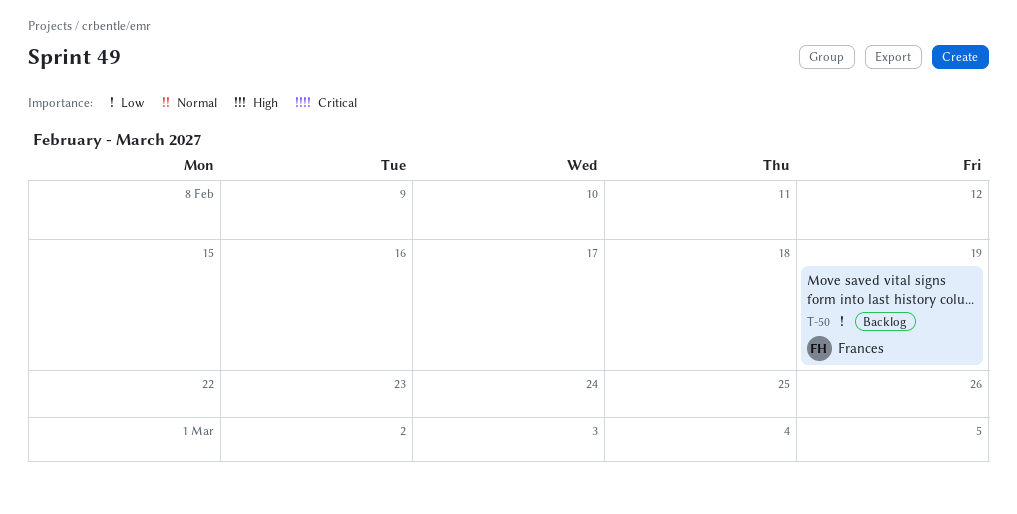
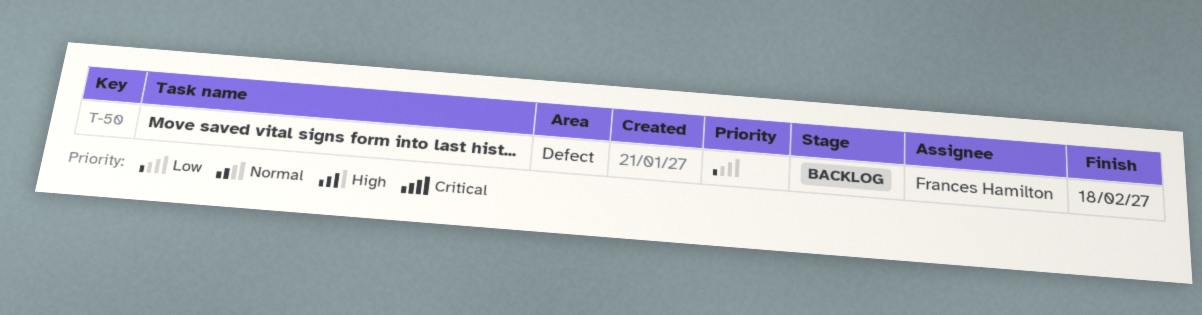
T-50, due: Feb 19 -> Feb 18

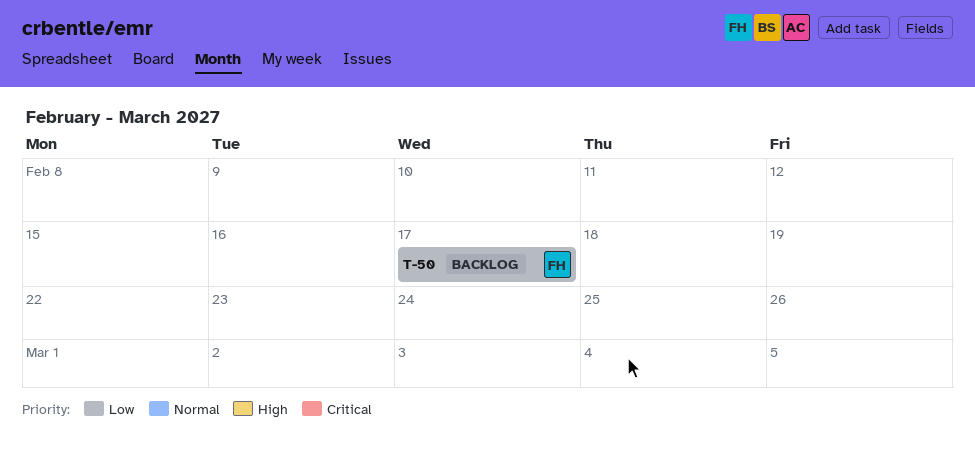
T-50, due: Feb 18 -> Feb 17

